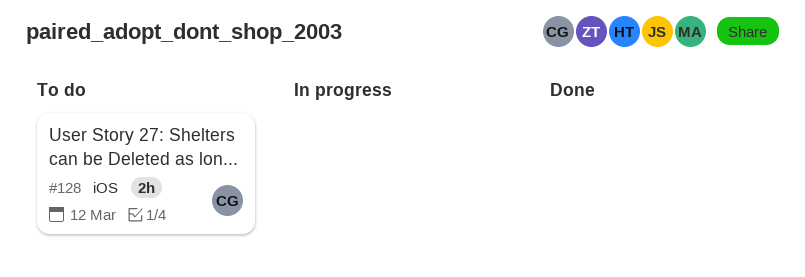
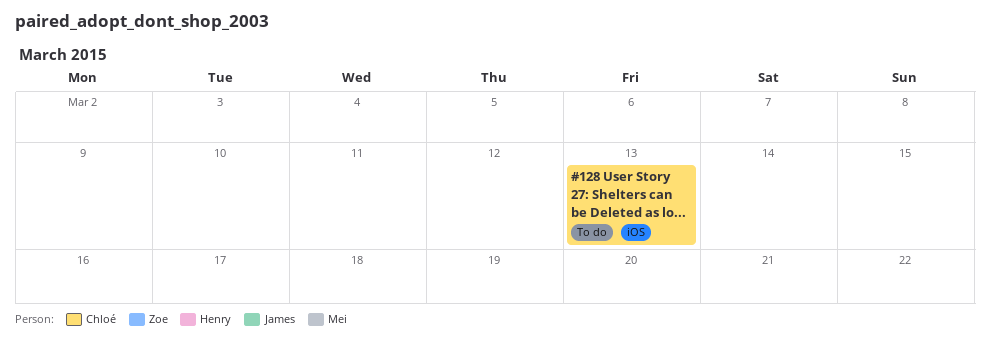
#128, due: Mar 12 -> Mar 13

